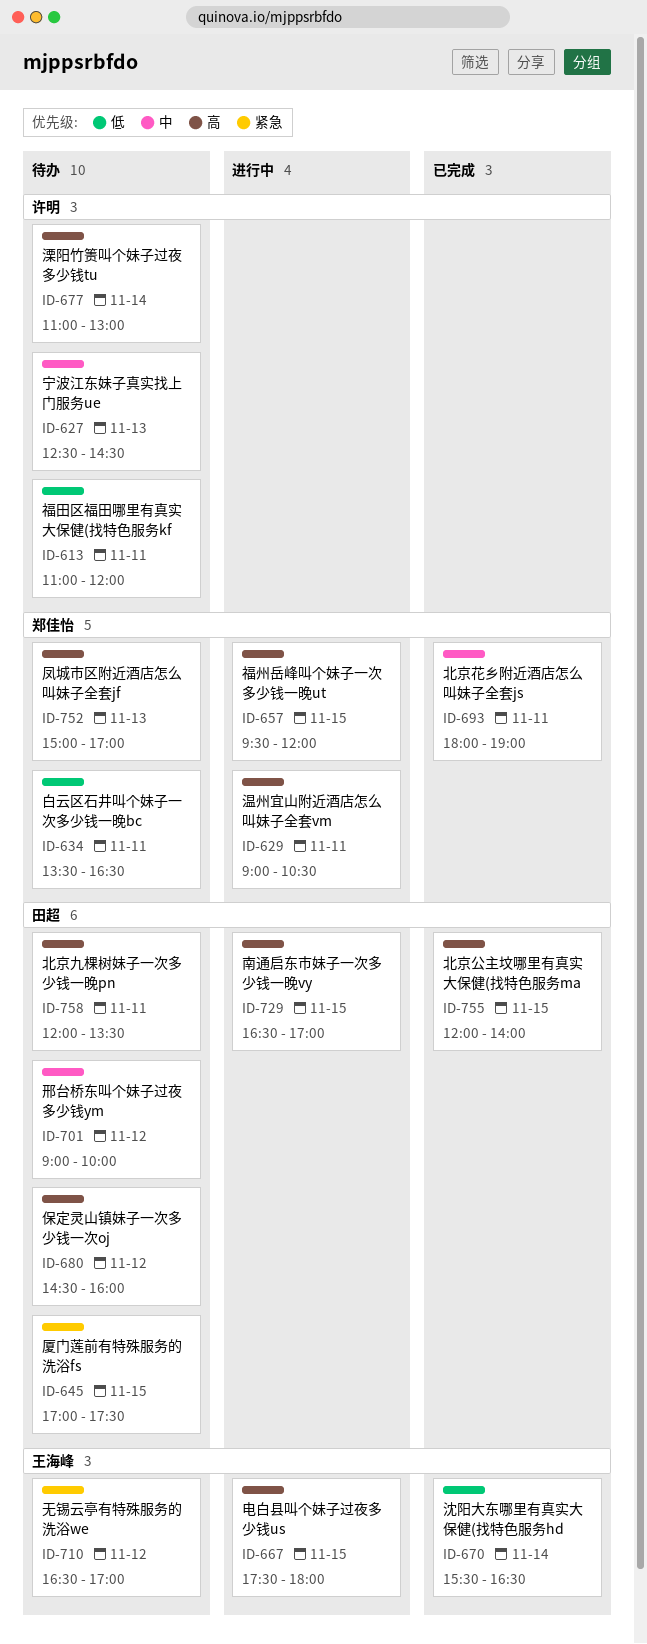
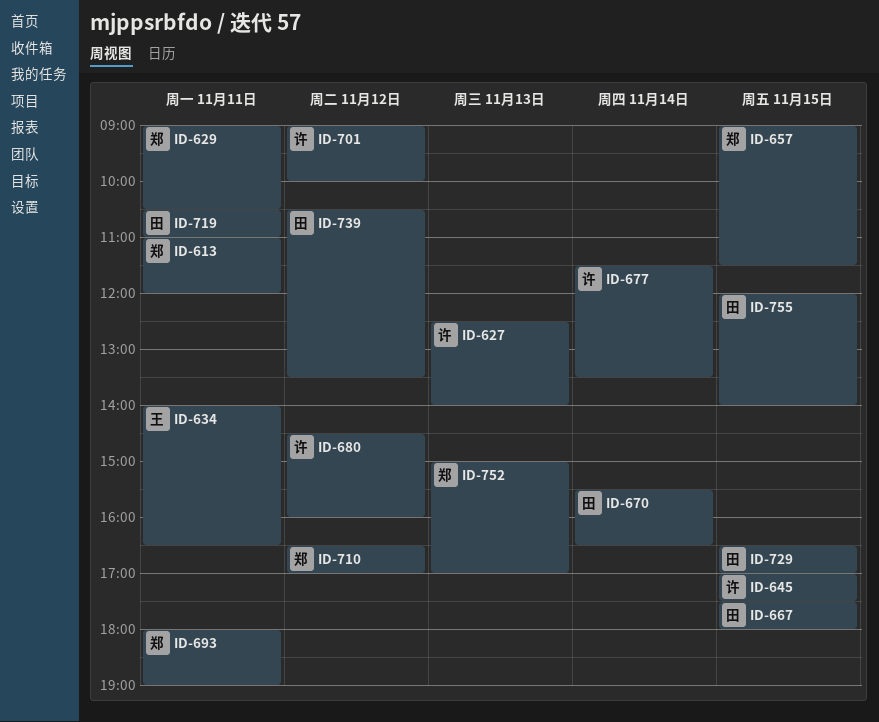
ID-613, owner: 许明 -> 郑佳怡
ID-627, ends: 14:30 -> 14:00
ID-634, owner: 郑佳怡 -> 王海峰
ID-634, begins: 13:30 -> 14:00
ID-645, owner: 田超 -> 许明
ID-657, begins: 09:30 -> 09:00
ID-657, ends: 12:00 -> 11:30
ID-667, owner: 王海峰 -> 田超
ID-670, owner: 王海峰 -> 田超
ID-677, begins: 11:00 -> 11:30
ID-677, ends: 13:00 -> 13:30
ID-680, owner: 田超 -> 许明
ID-701, owner: 田超 -> 许明
ID-710, owner: 王海峰 -> 郑佳怡
ID-719: none -> present
ID-739: none -> present
ID-758: present -> none

